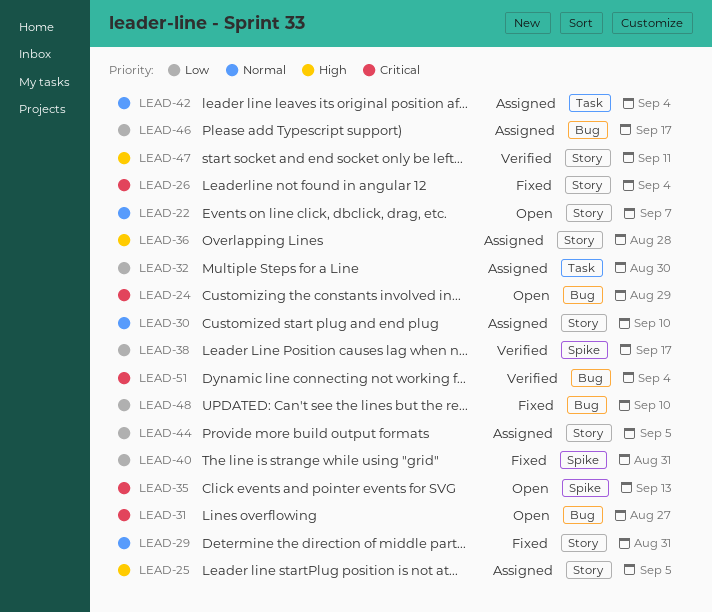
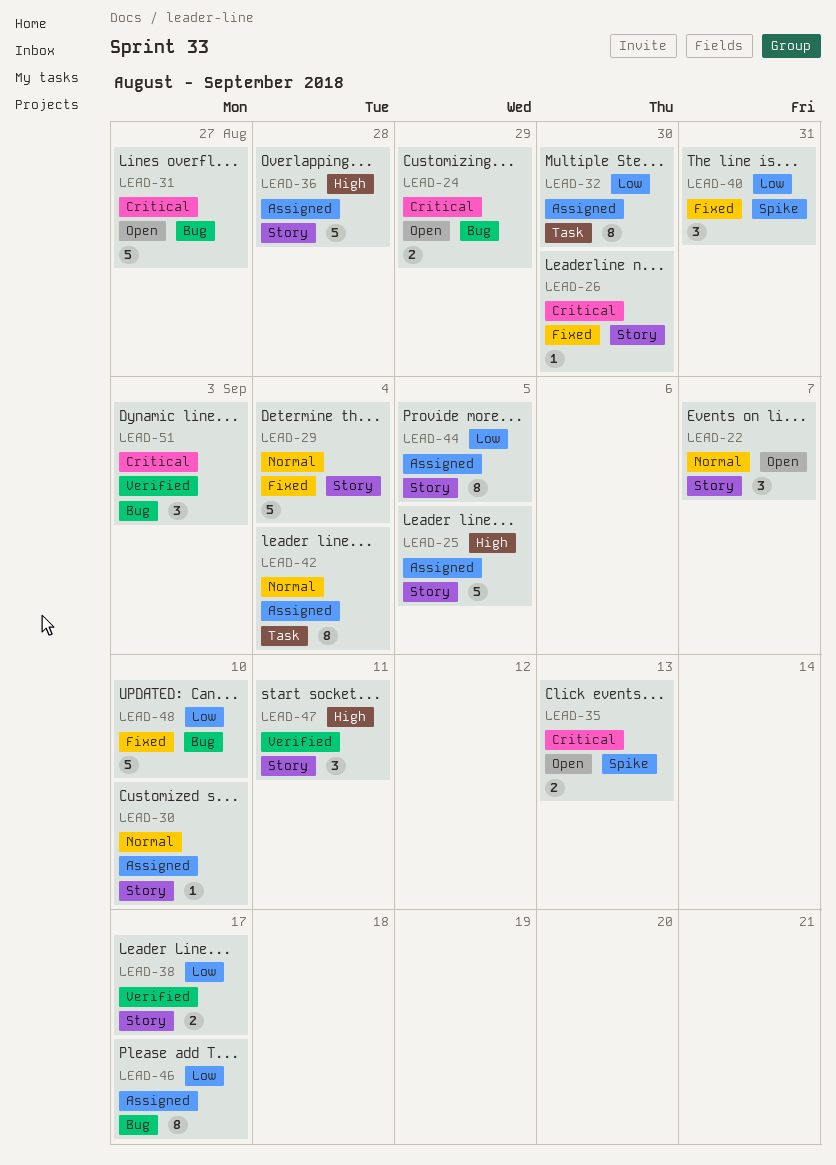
LEAD-26, due: Sep 4 -> Aug 30
LEAD-29, due: Aug 31 -> Sep 4
LEAD-38, label: Spike -> Story
LEAD-51, due: Sep 4 -> Sep 3

